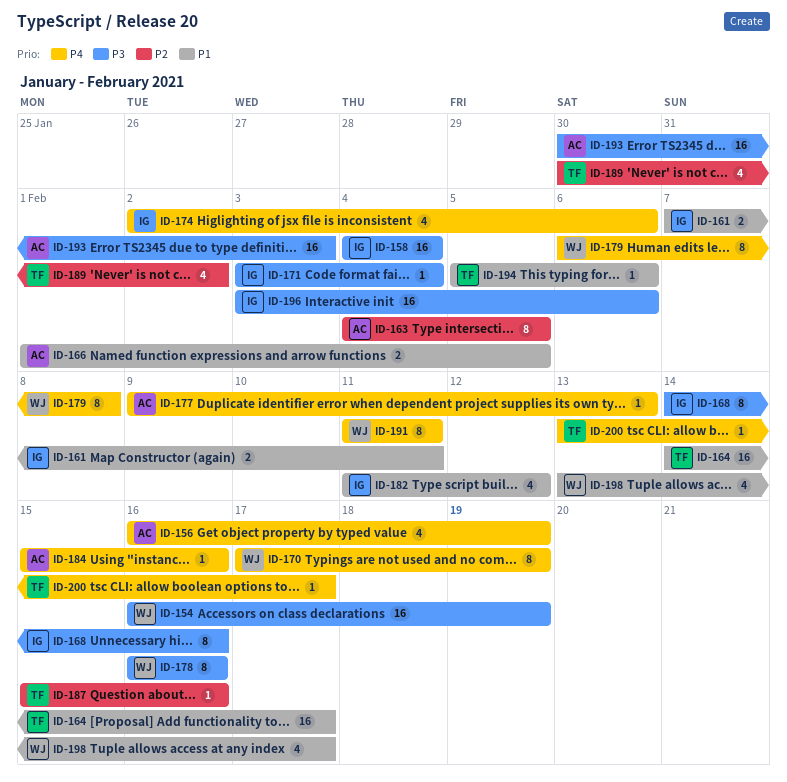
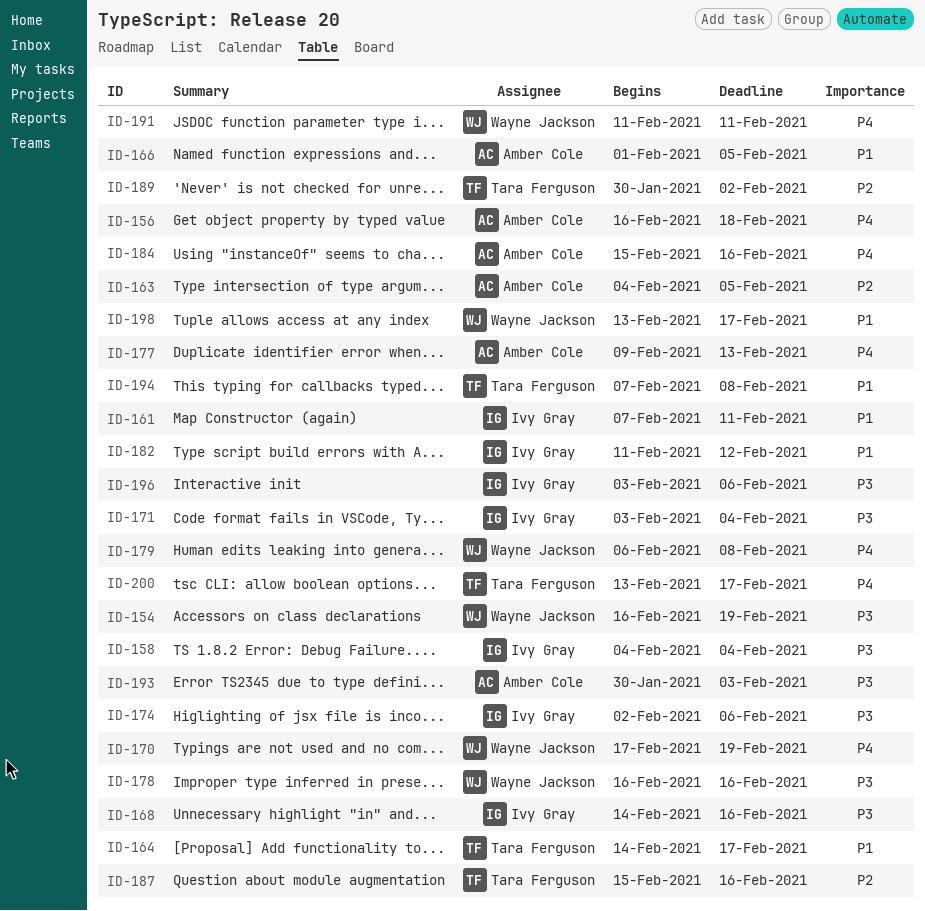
ID-156, due: Feb 19 -> Feb 18
ID-174, priority: P4 -> P3
ID-194, start: Feb 5 -> Feb 7
ID-194, due: Feb 6 -> Feb 8

